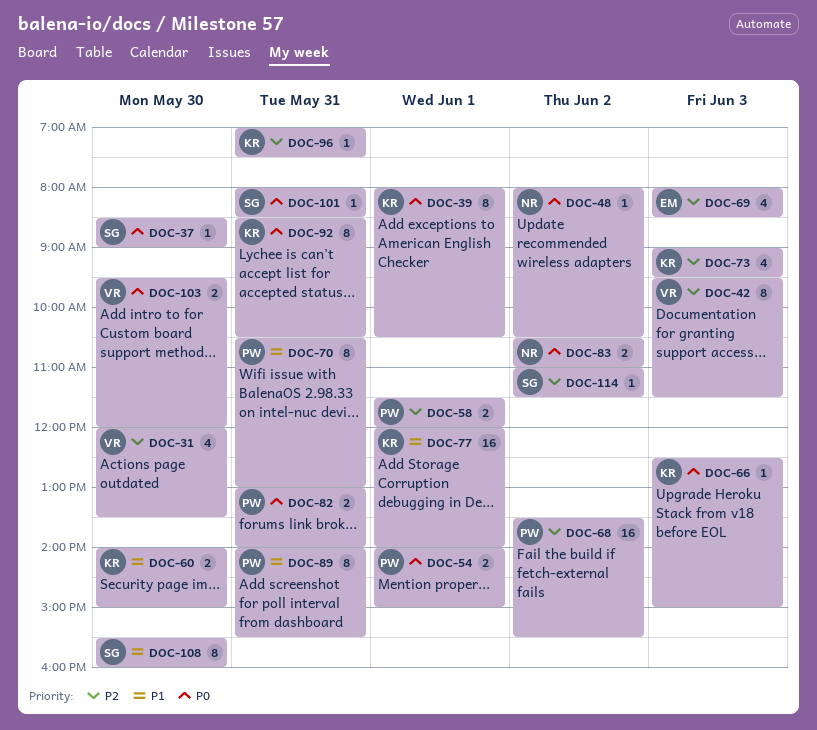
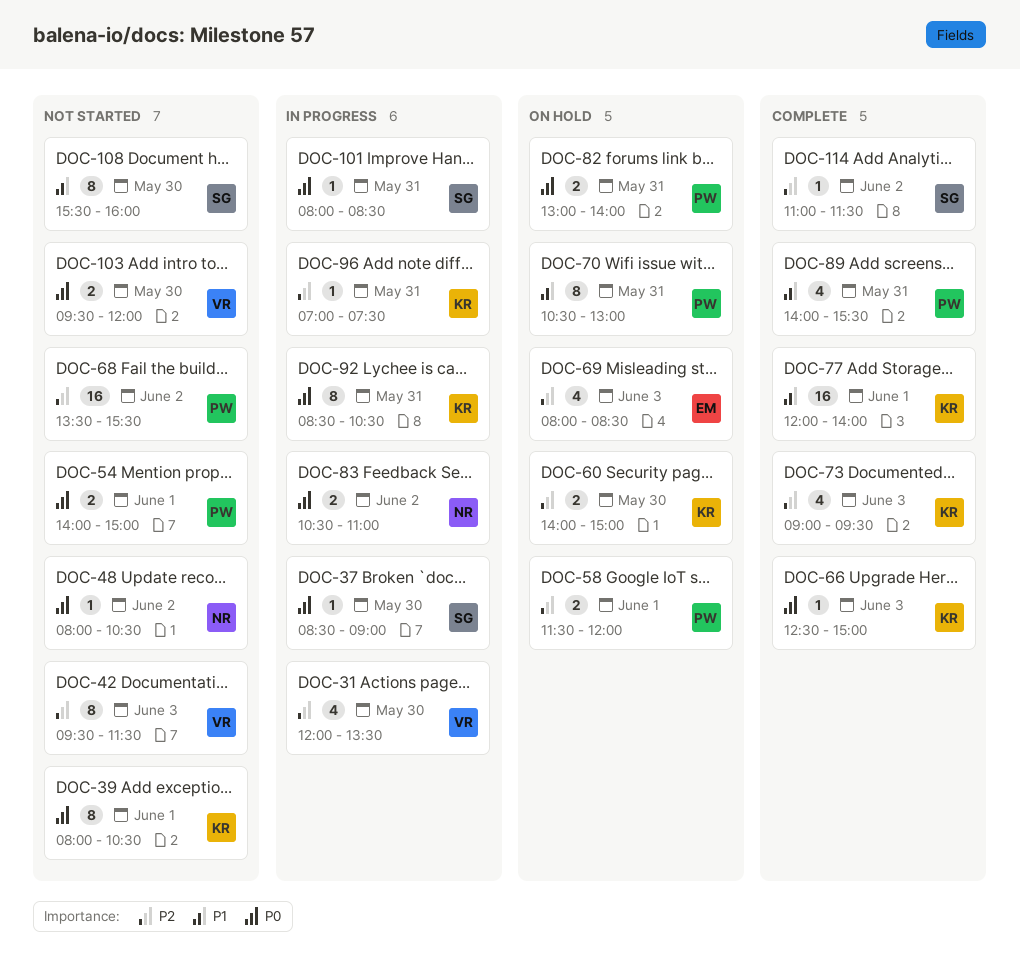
DOC-60, priority: P1 -> P2
DOC-89, estimate: 8 -> 4

